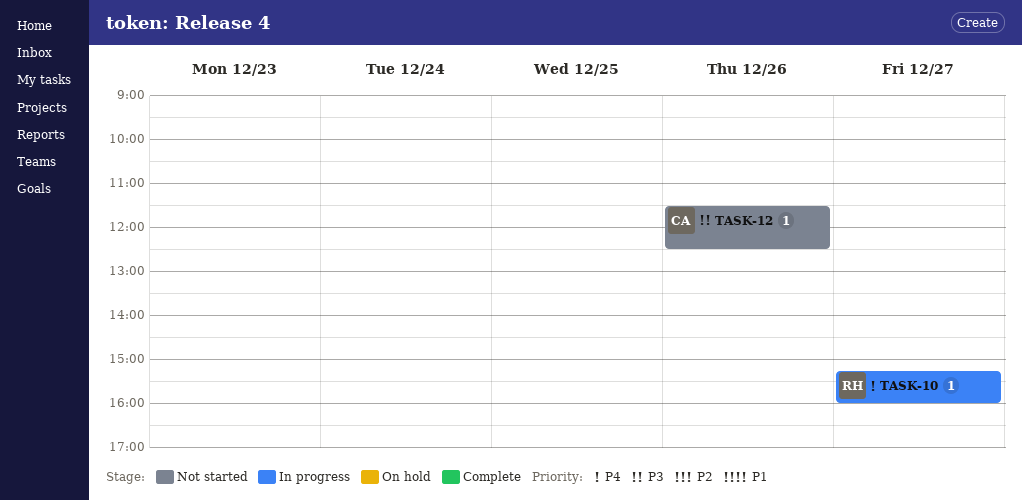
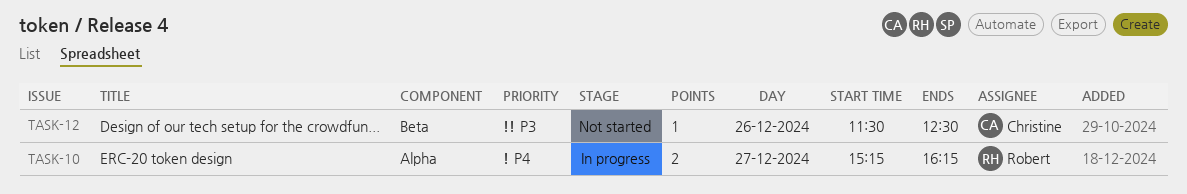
TASK-10, estimate: 1 -> 2
TASK-10, ends: 16:00 -> 16:15

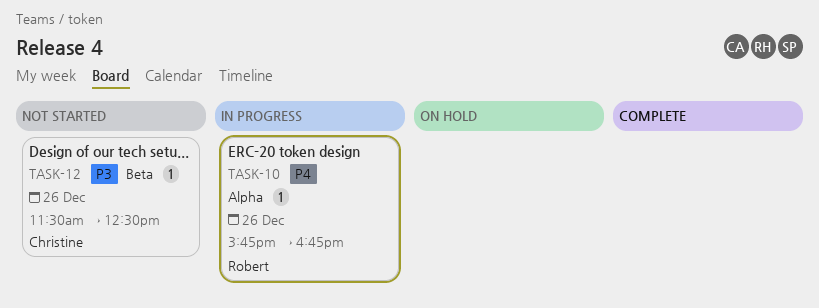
TASK-10, estimate: 2 -> 1
TASK-10, day: Dec 27 -> Dec 26
TASK-10, begins: 15:15 -> 15:45
TASK-10, ends: 16:15 -> 16:45

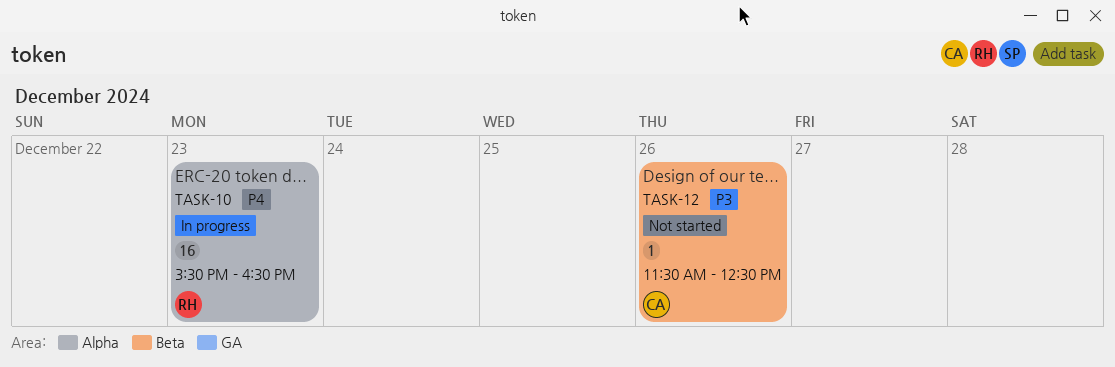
TASK-10, estimate: 1 -> 16
TASK-10, day: Dec 26 -> Dec 23
TASK-10, begins: 15:45 -> 15:30
TASK-10, ends: 16:45 -> 16:30

